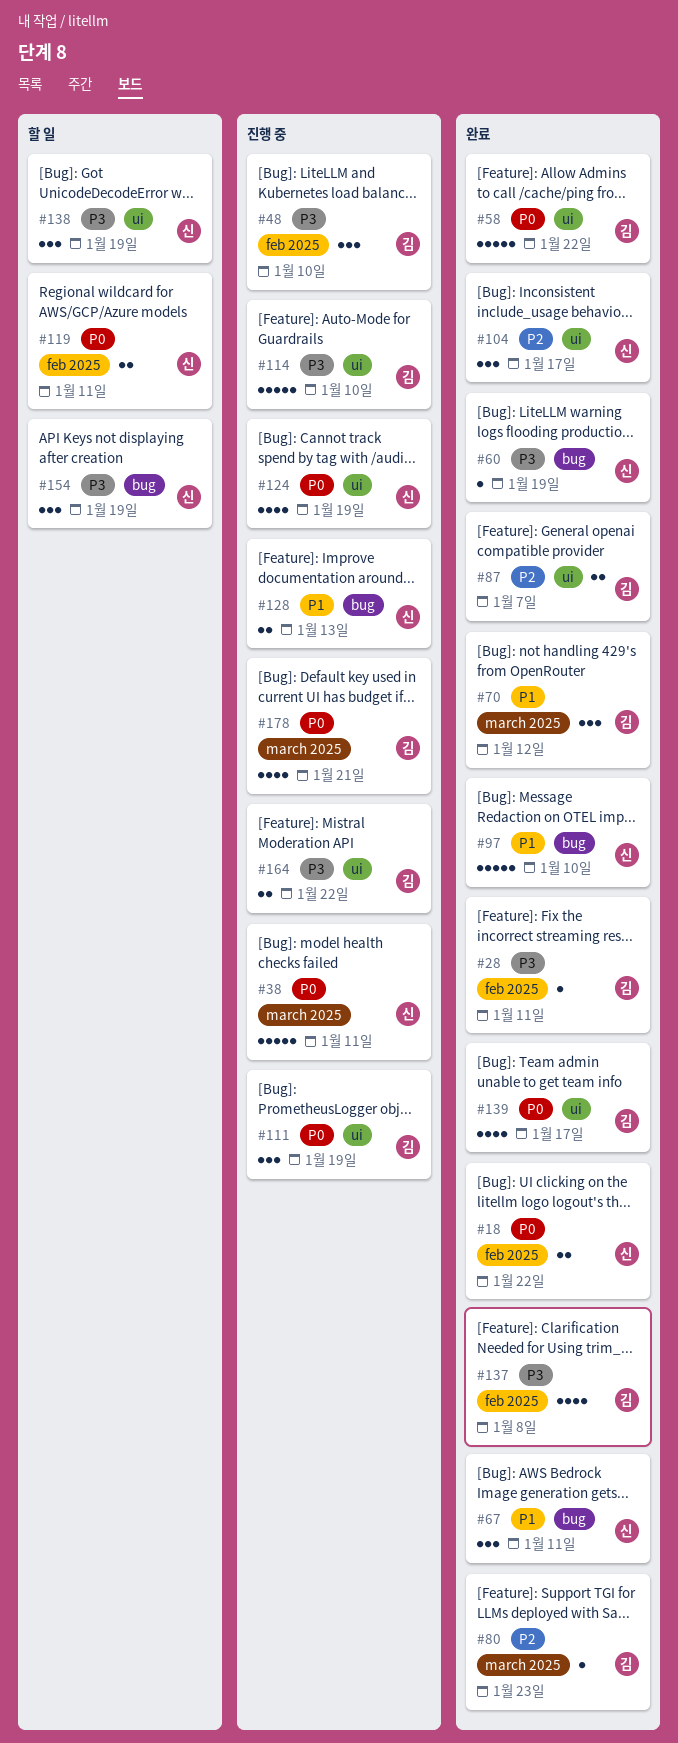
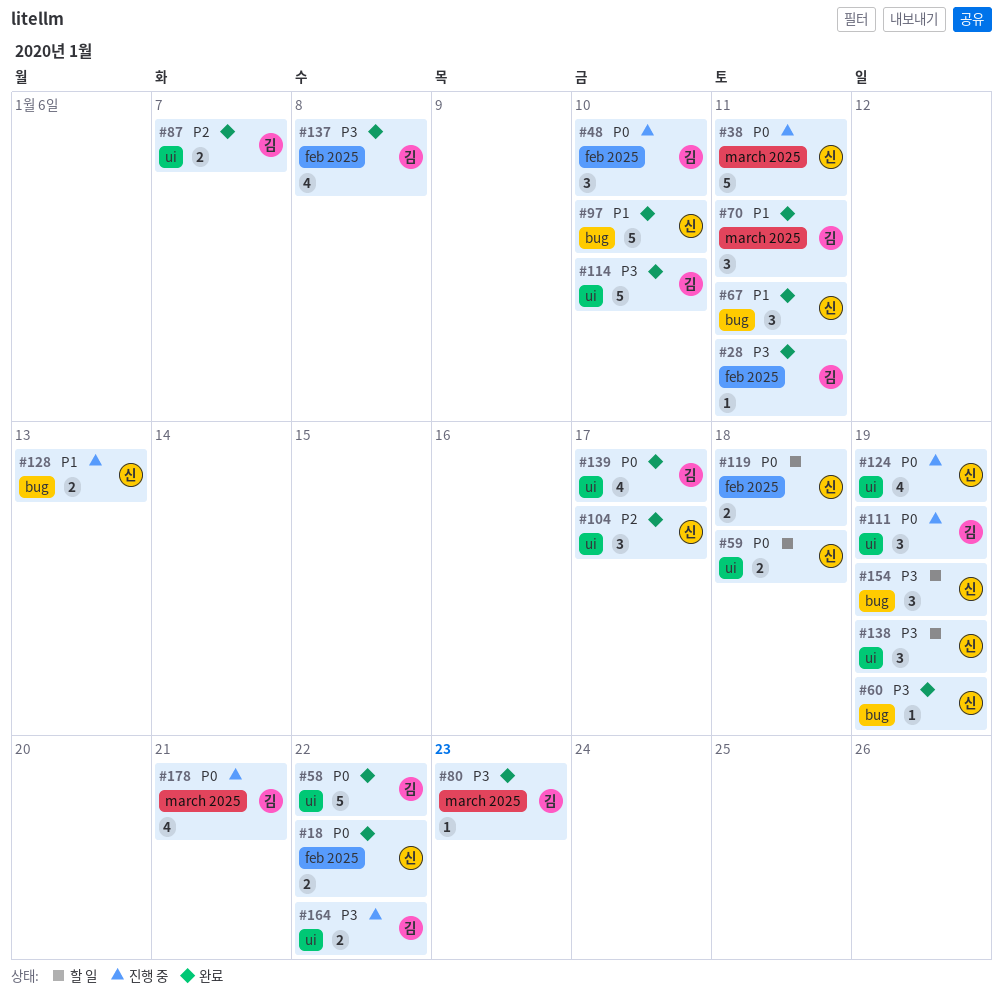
#48, priority: P3 -> P0
#59: none -> present
#70, due: Jan 12 -> Jan 11
#80, priority: P2 -> P3
#114, status: 진행 중 -> 완료
#119, due: Jan 11 -> Jan 18

